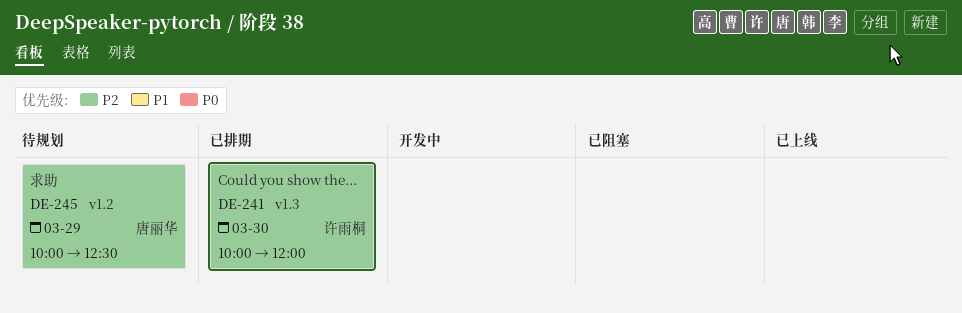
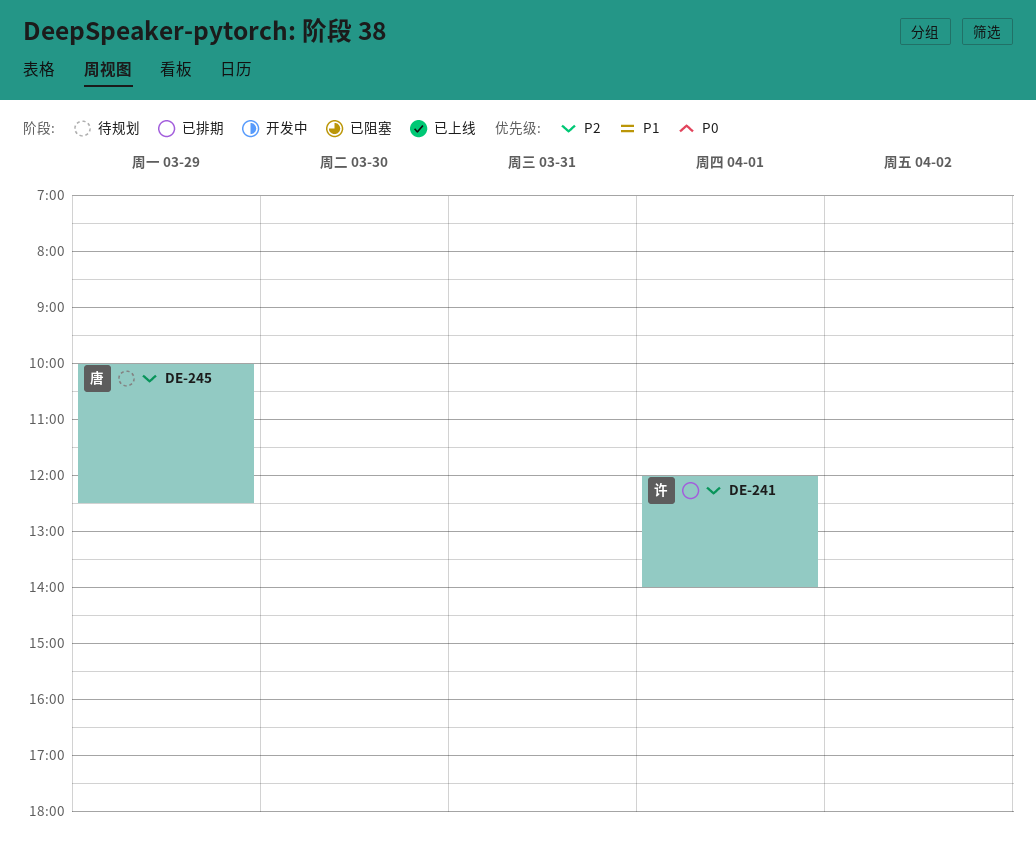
DE-241, day: Mar 30 -> Apr 1
DE-241, begins: 10:00 -> 12:00
DE-241, ends: 12:00 -> 14:00

